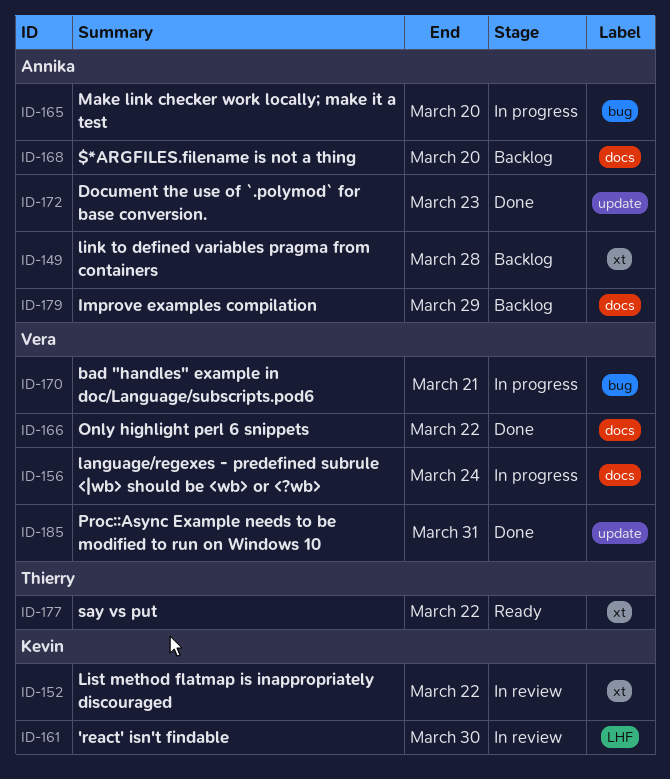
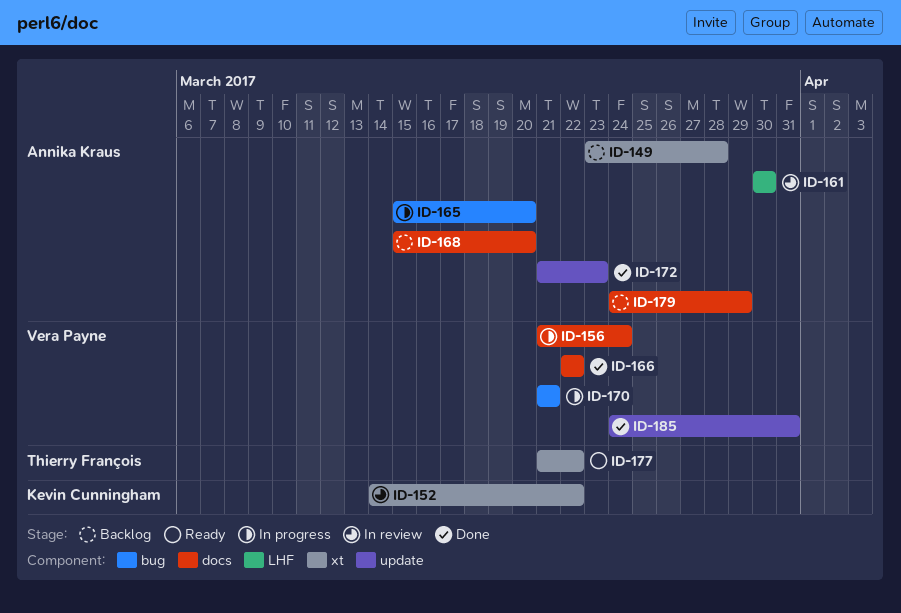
ID-161, owner: Kevin Cunningham -> Annika Kraus

